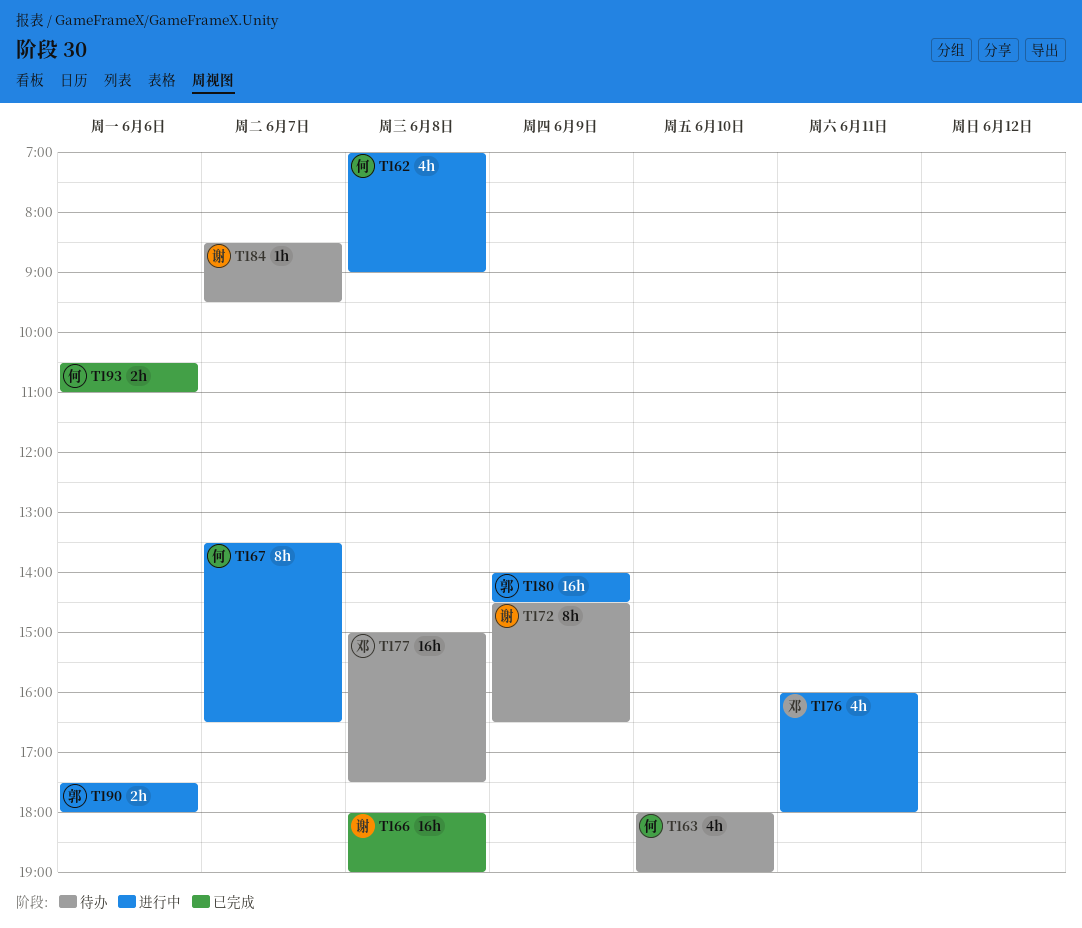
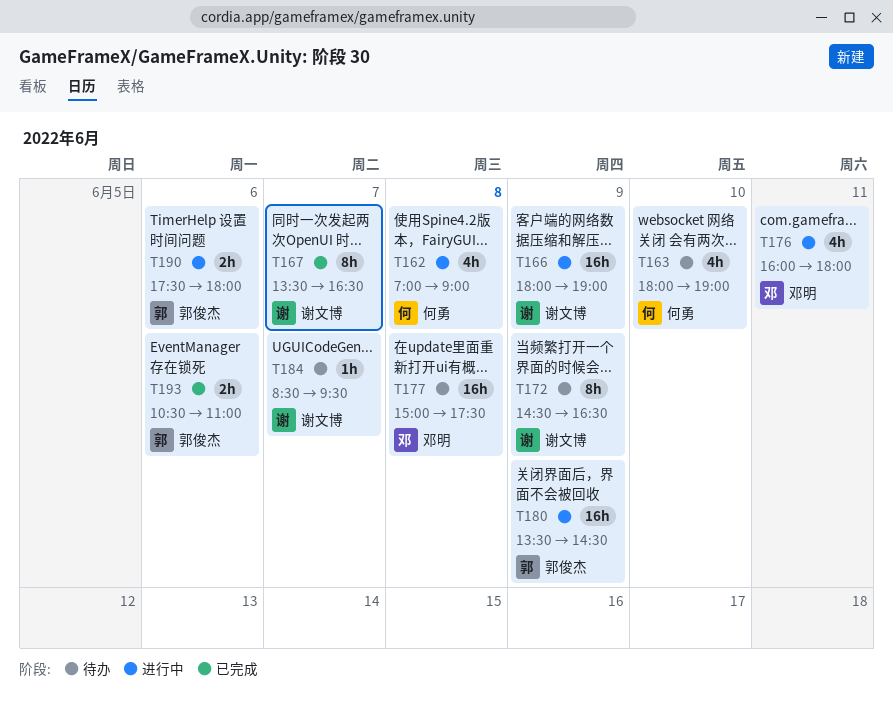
T166, status: 已完成 -> 进行中
T166, day: Jun 8 -> Jun 9
T167, status: 进行中 -> 已完成
T167, owner: 何勇 -> 谢文博
T180, begins: 14:00 -> 13:30
T193, owner: 何勇 -> 郭俊杰

